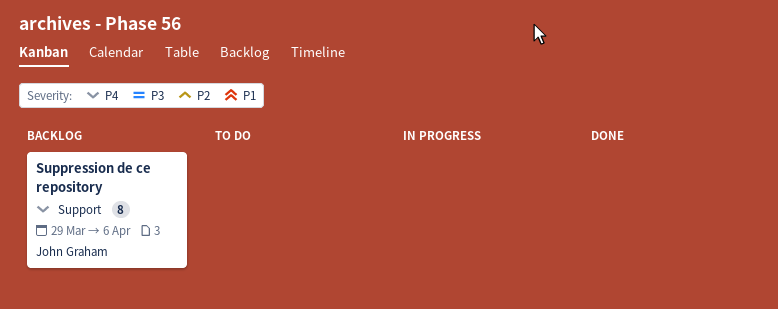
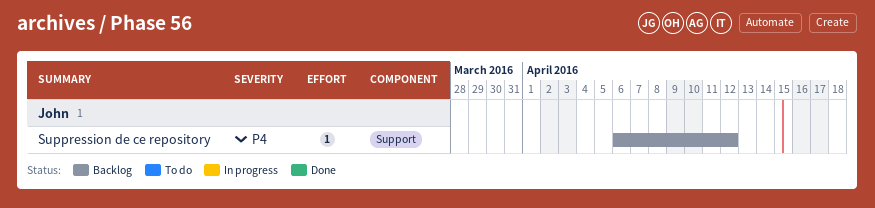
Suppression de ce repository, estimate: 8 -> 1
Suppression de ce repository, start: Mar 29 -> Apr 6
Suppression de ce repository, due: Apr 6 -> Apr 12

